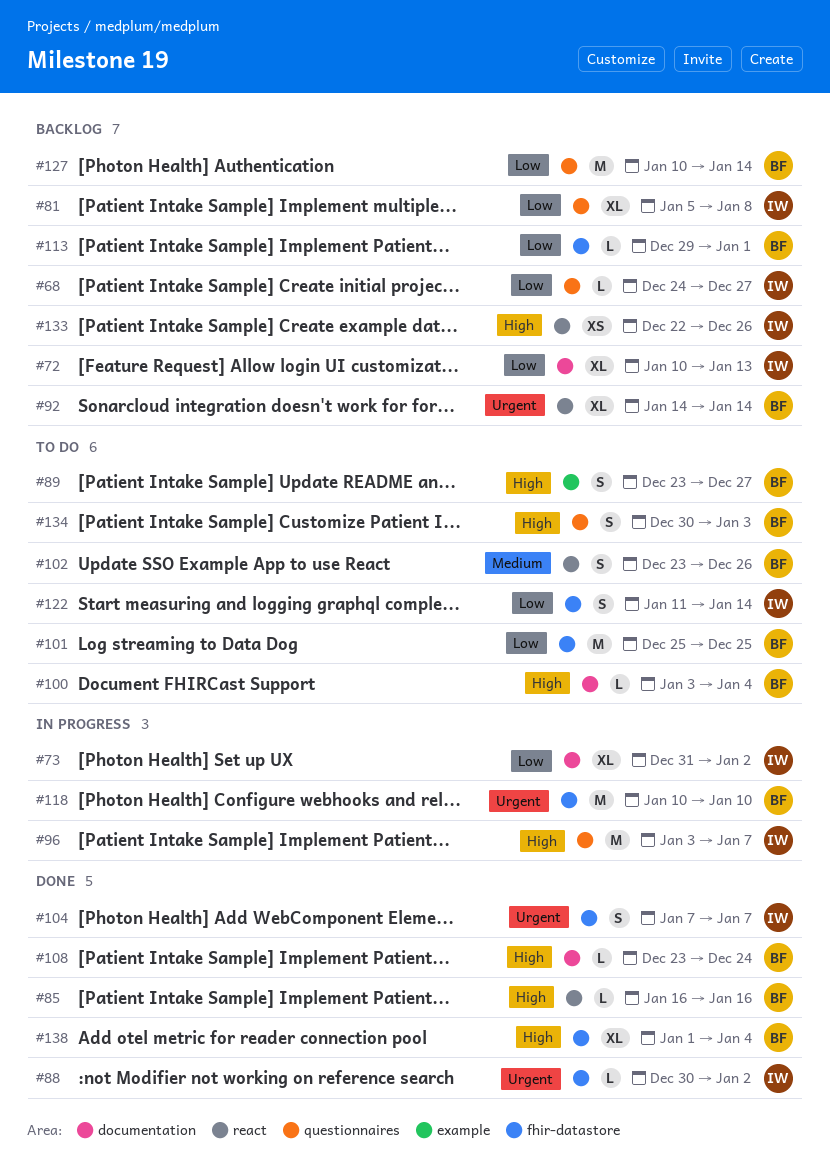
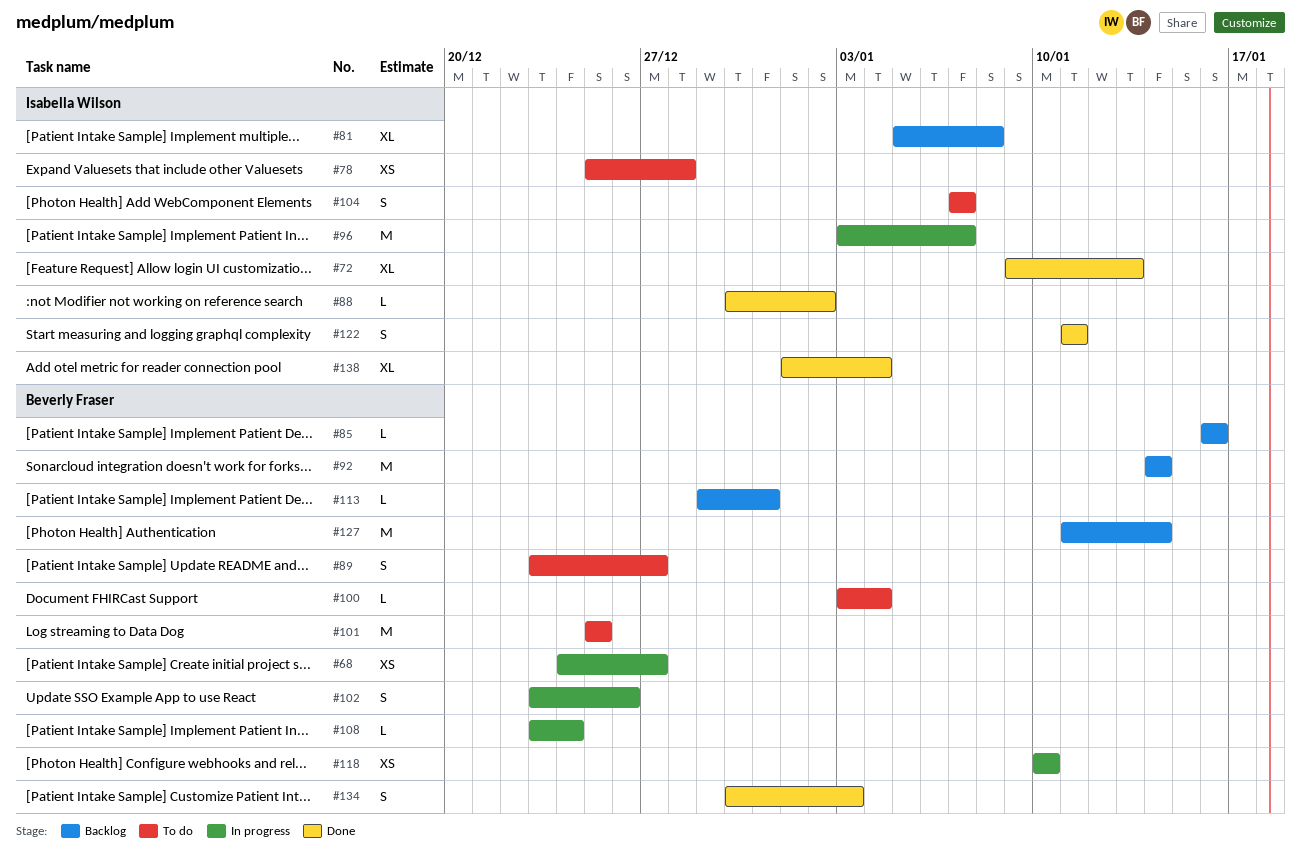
#68, status: Backlog -> In progress
#68, owner: Isabella Wilson -> Beverly Fraser
#68, estimate: L -> XS
#72, status: Backlog -> Done
#72, start: Jan 10 -> Jan 9
#73: present -> none
#78: none -> present
#85, status: Done -> Backlog
#92, estimate: XL -> M
#102, status: To do -> In progress
#104, status: Done -> To do
#108, status: Done -> In progress
#113, due: Jan 1 -> Dec 31
#118, estimate: M -> XS
#122, status: To do -> Done
#122, due: Jan 14 -> Jan 11
#127, start: Jan 10 -> Jan 11
#133: present -> none
#134, status: To do -> Done
#138, owner: Beverly Fraser -> Isabella Wilson

